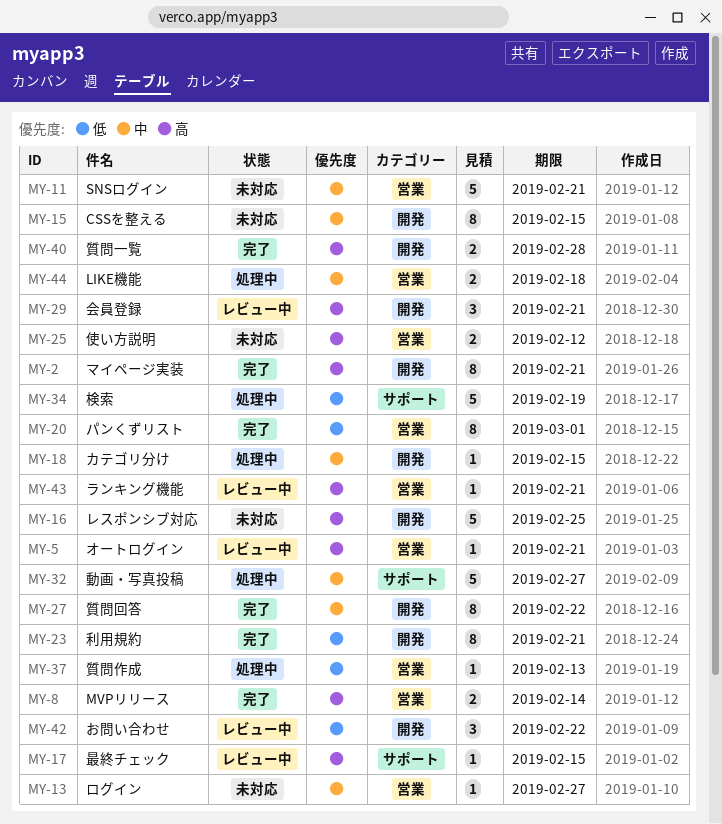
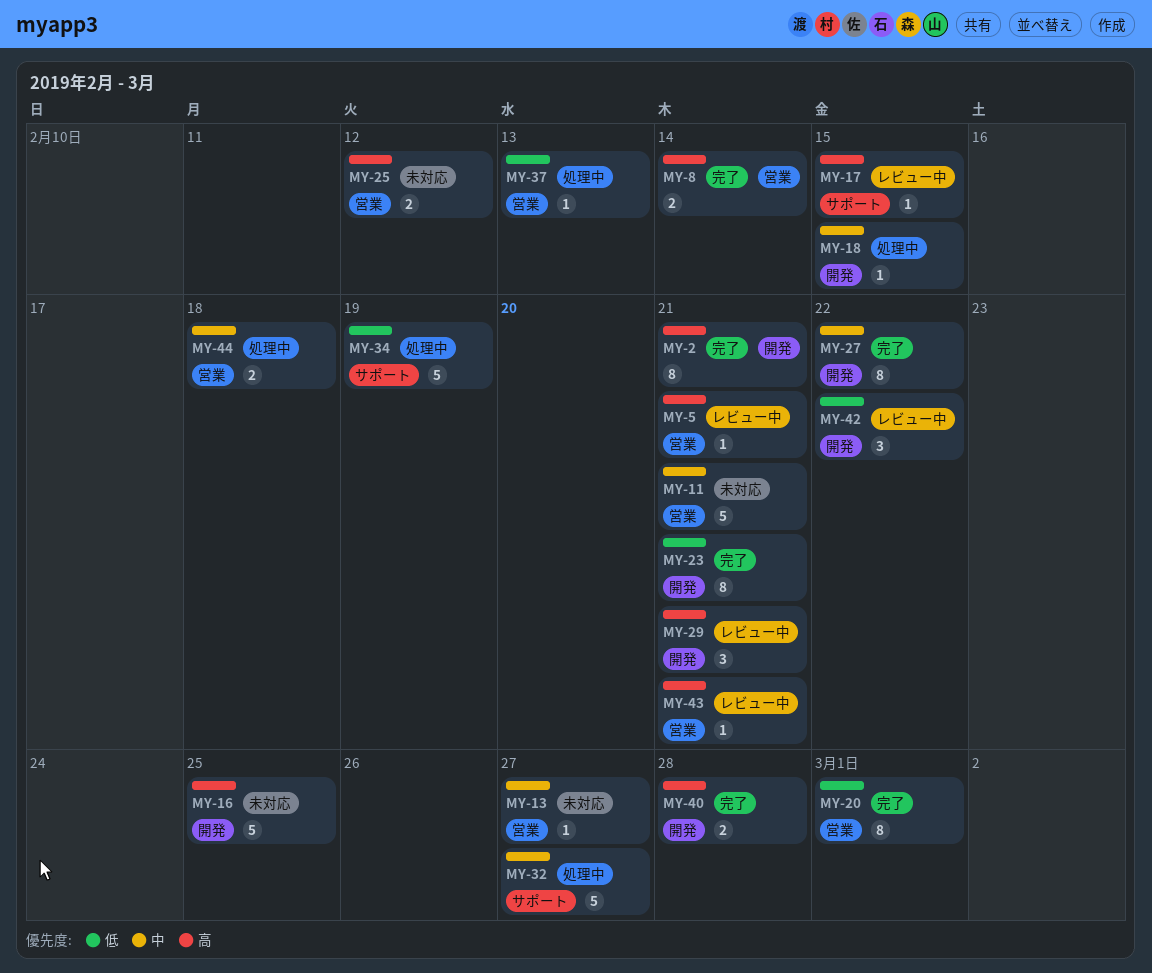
MY-15: present -> none

